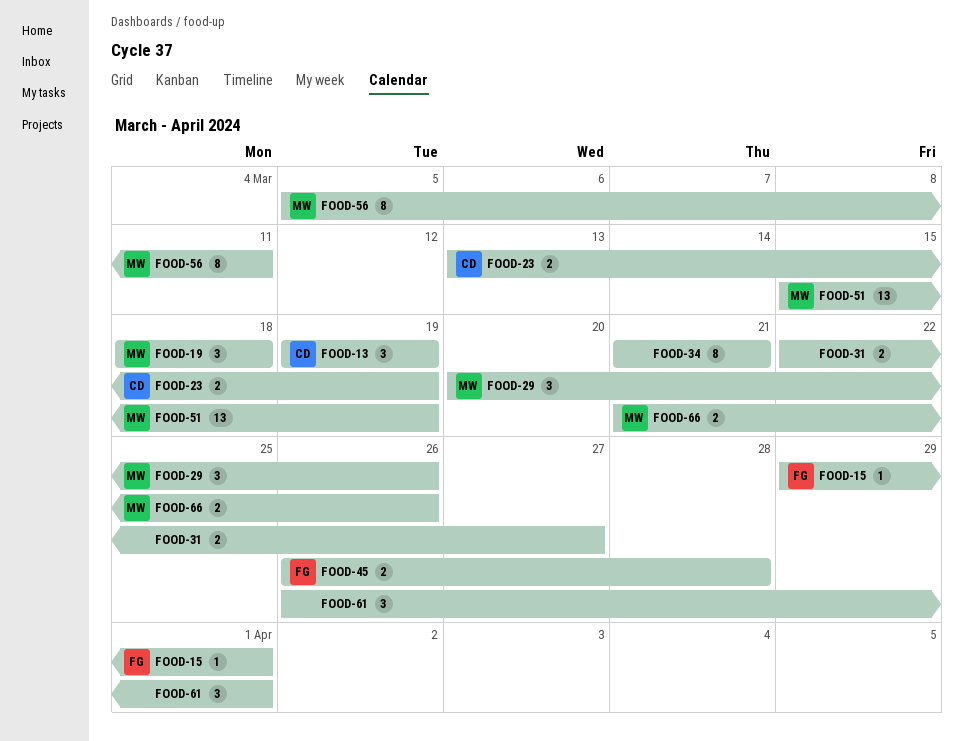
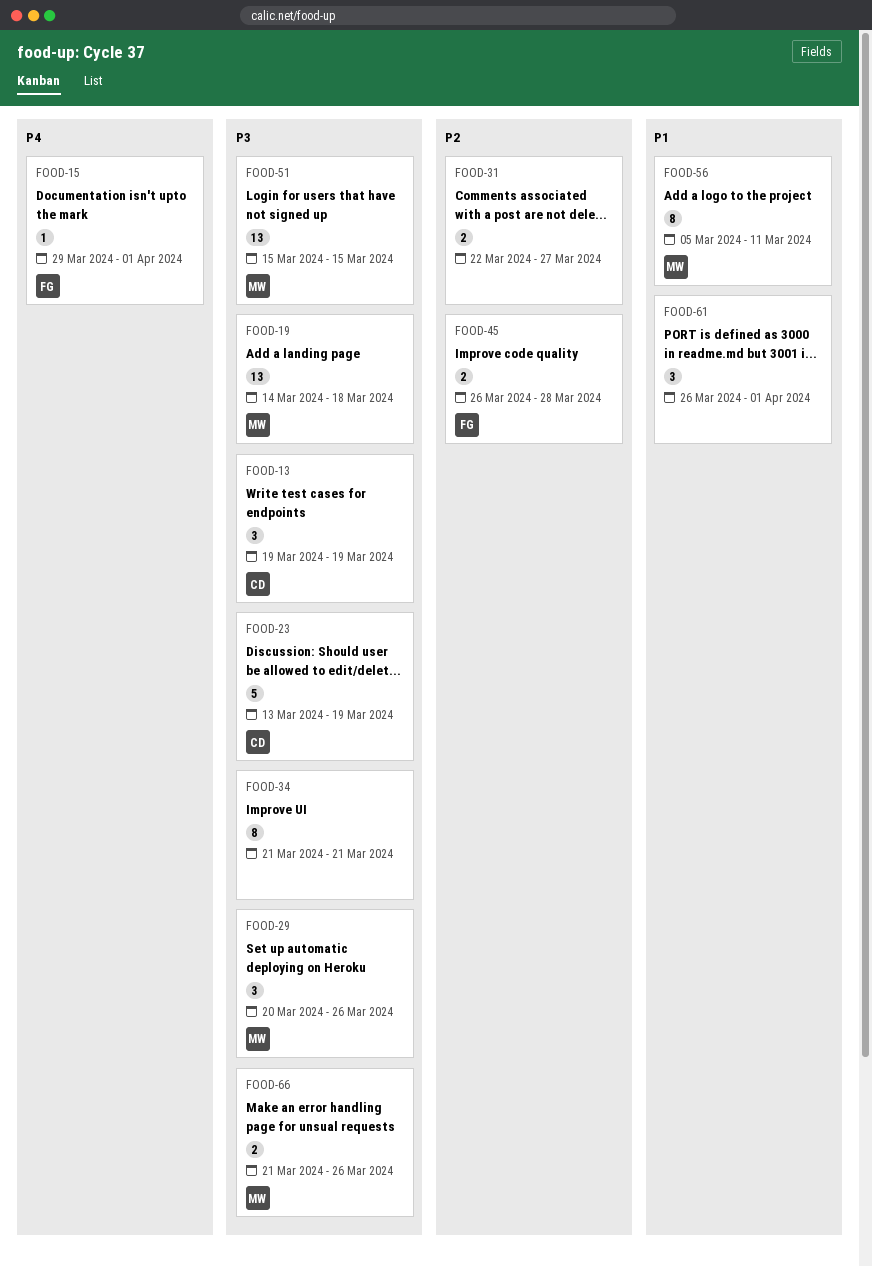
FOOD-19, estimate: 3 -> 13
FOOD-19, start: Mar 18 -> Mar 14
FOOD-23, estimate: 2 -> 5
FOOD-51, due: Mar 19 -> Mar 15

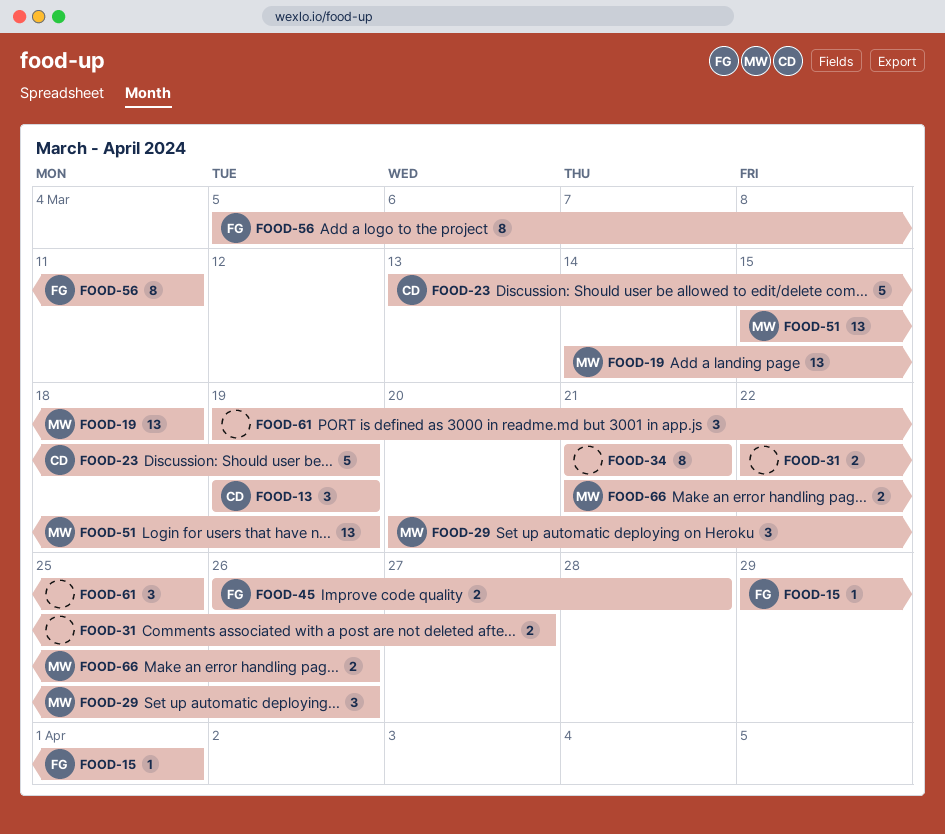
FOOD-51, due: Mar 15 -> Mar 19
FOOD-56, owner: MW -> FG
FOOD-61, start: Mar 26 -> Mar 19
FOOD-61, due: Apr 1 -> Mar 25

